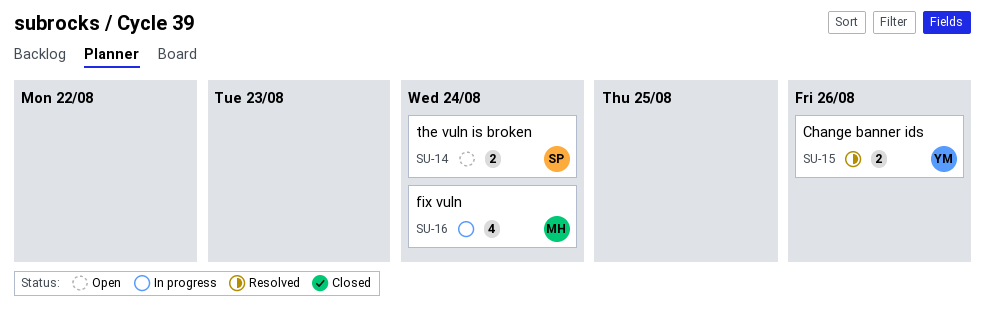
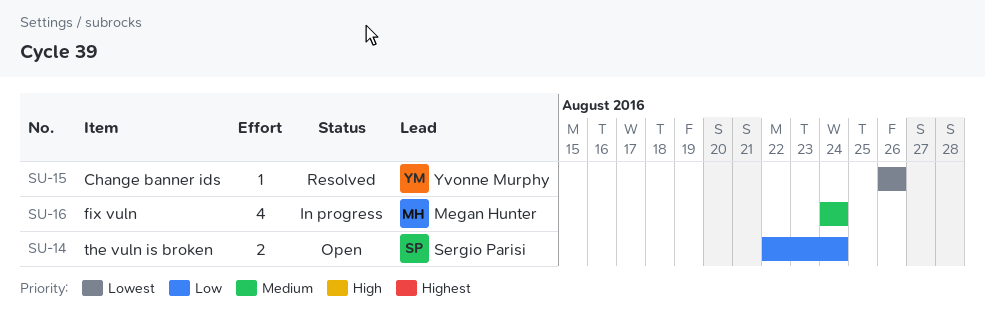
SU-15, estimate: 2 -> 1

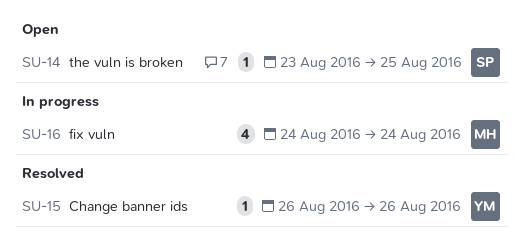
SU-14, estimate: 2 -> 1
SU-14, start: Aug 22 -> Aug 23
SU-14, due: Aug 24 -> Aug 25

